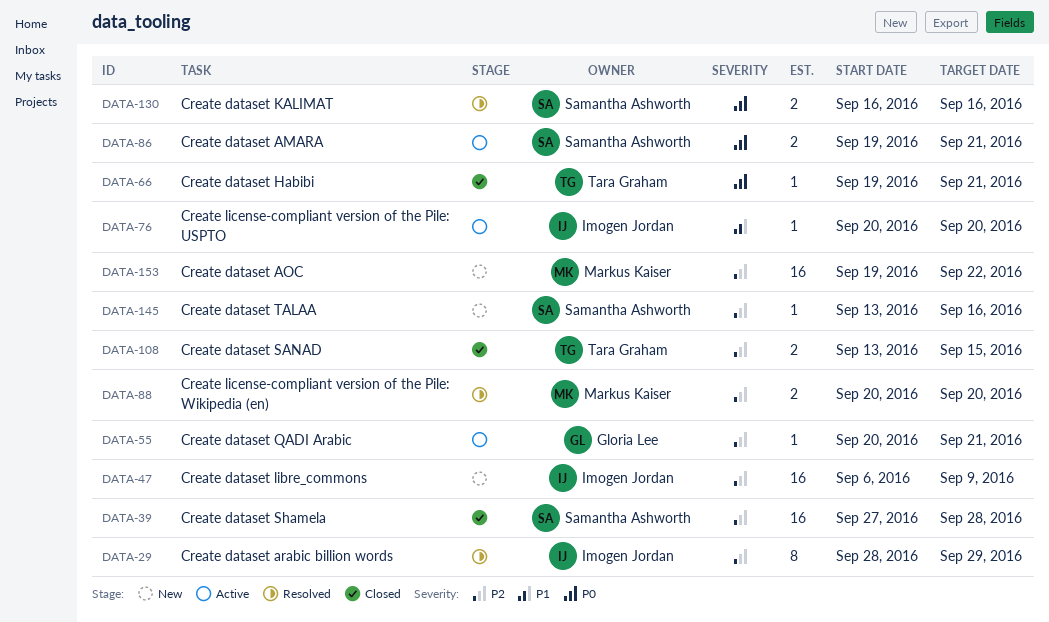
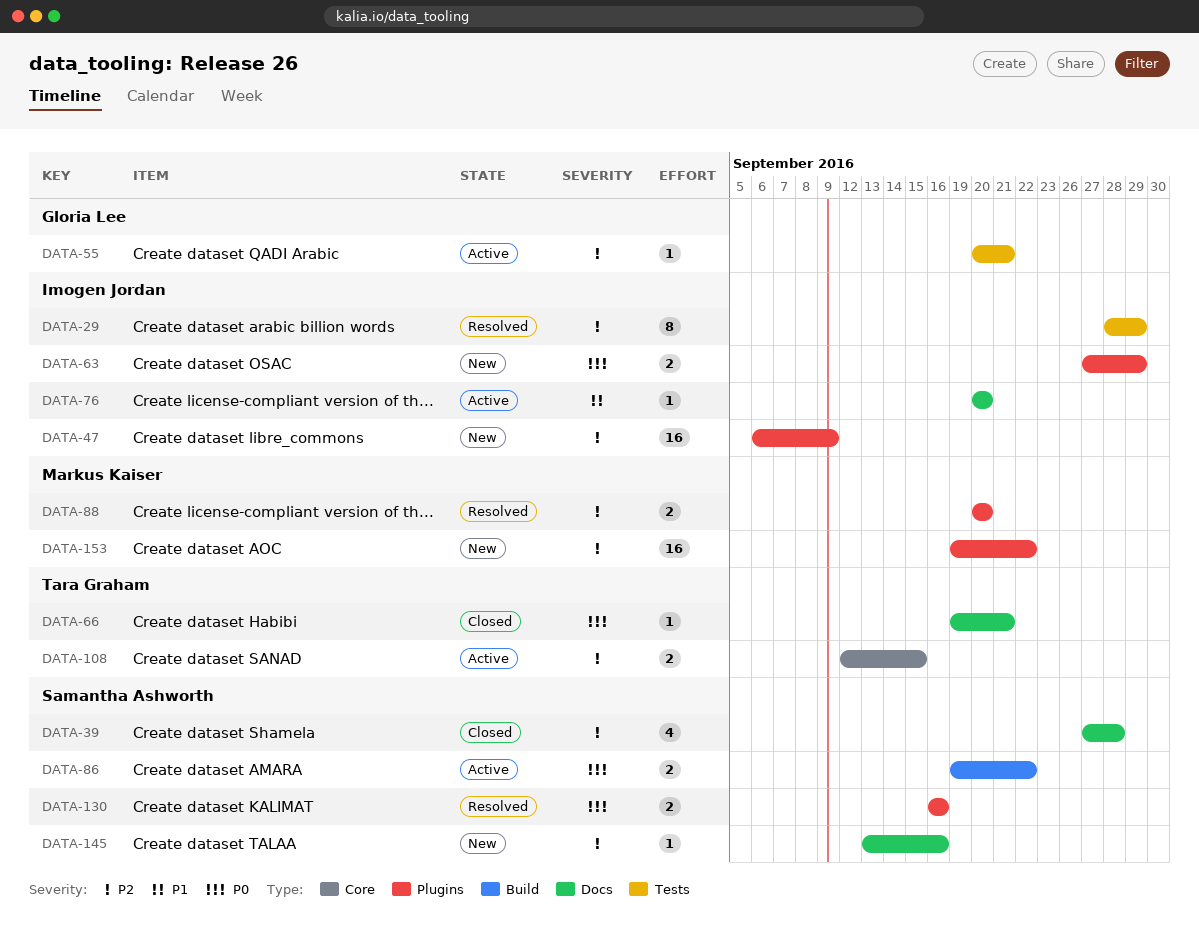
DATA-39, estimate: 16 -> 4
DATA-63: none -> present
DATA-86, due: Sep 21 -> Sep 22
DATA-108, status: Closed -> Active
DATA-108, start: Sep 13 -> Sep 12

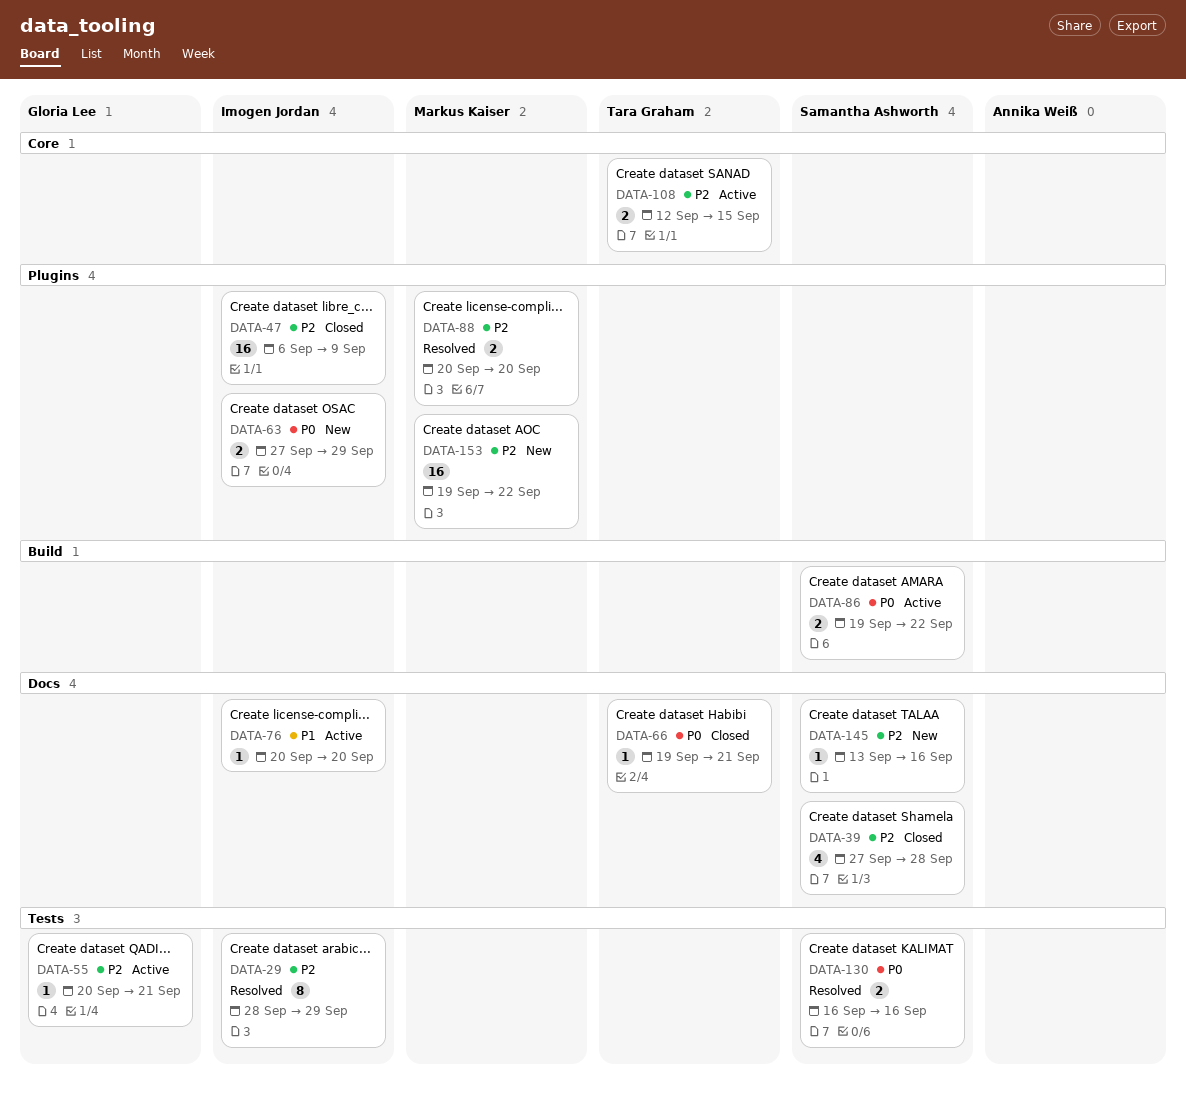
DATA-47, status: New -> Closed
DATA-130, label: Plugins -> Tests

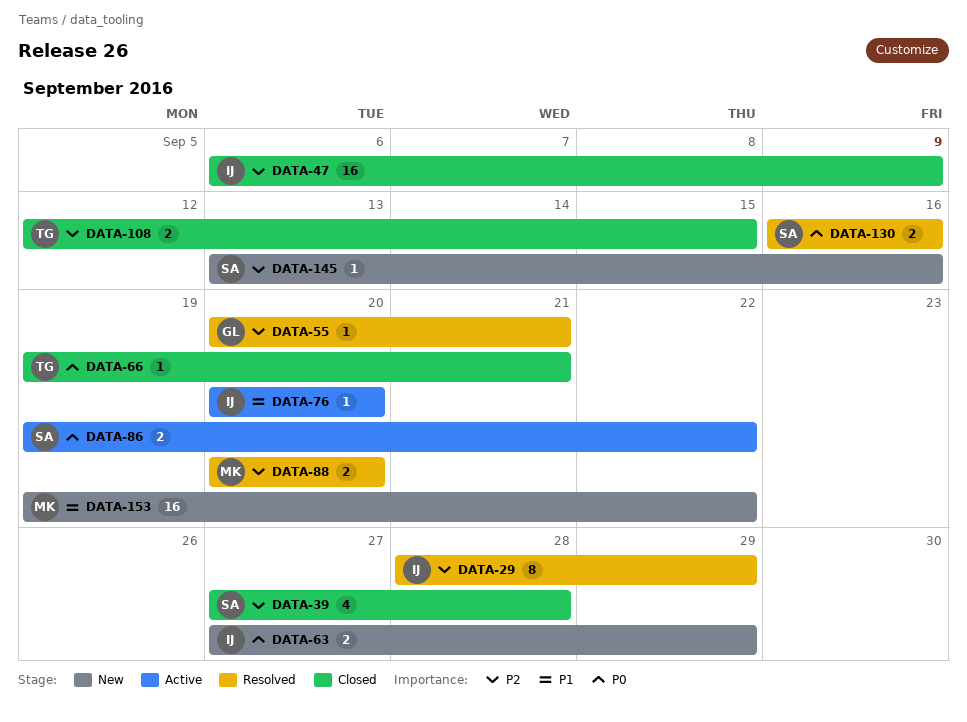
DATA-55, status: Active -> Resolved
DATA-108, status: Active -> Closed
DATA-153, priority: P2 -> P1

